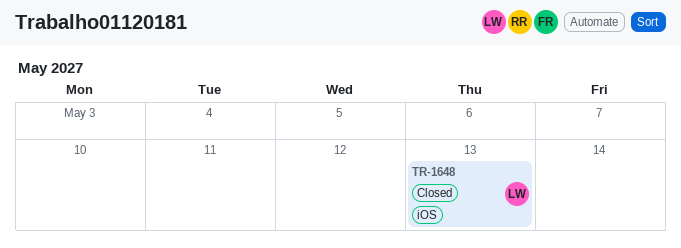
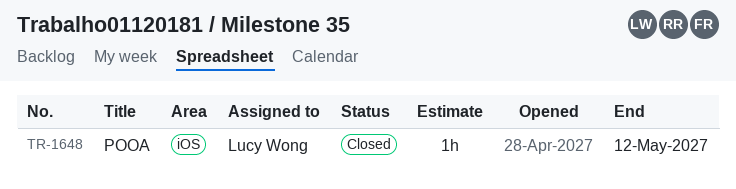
TR-1648, due: May 13 -> May 12

